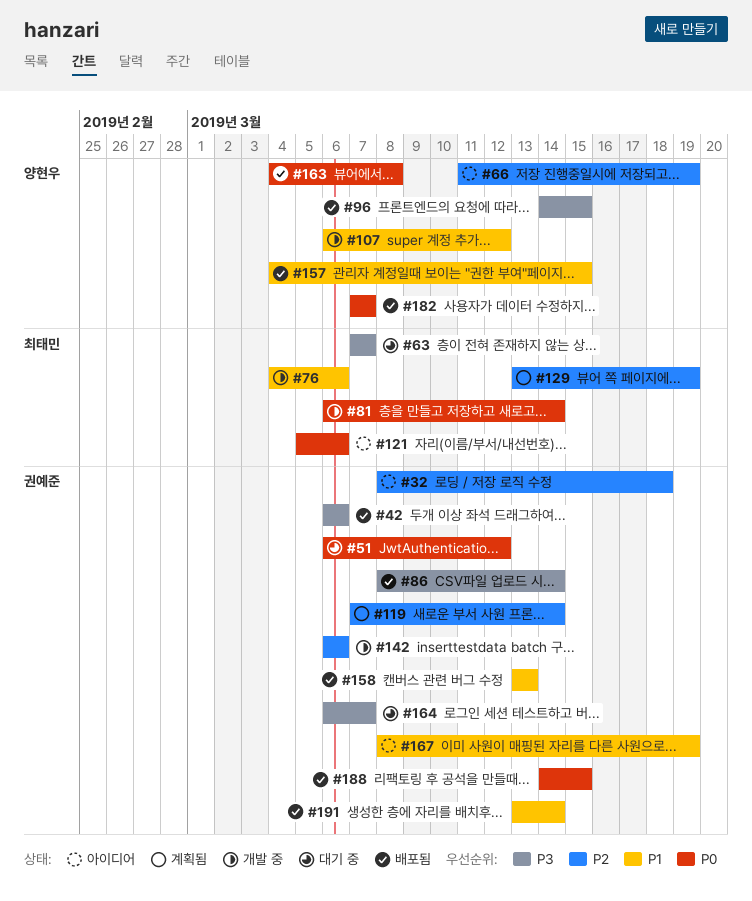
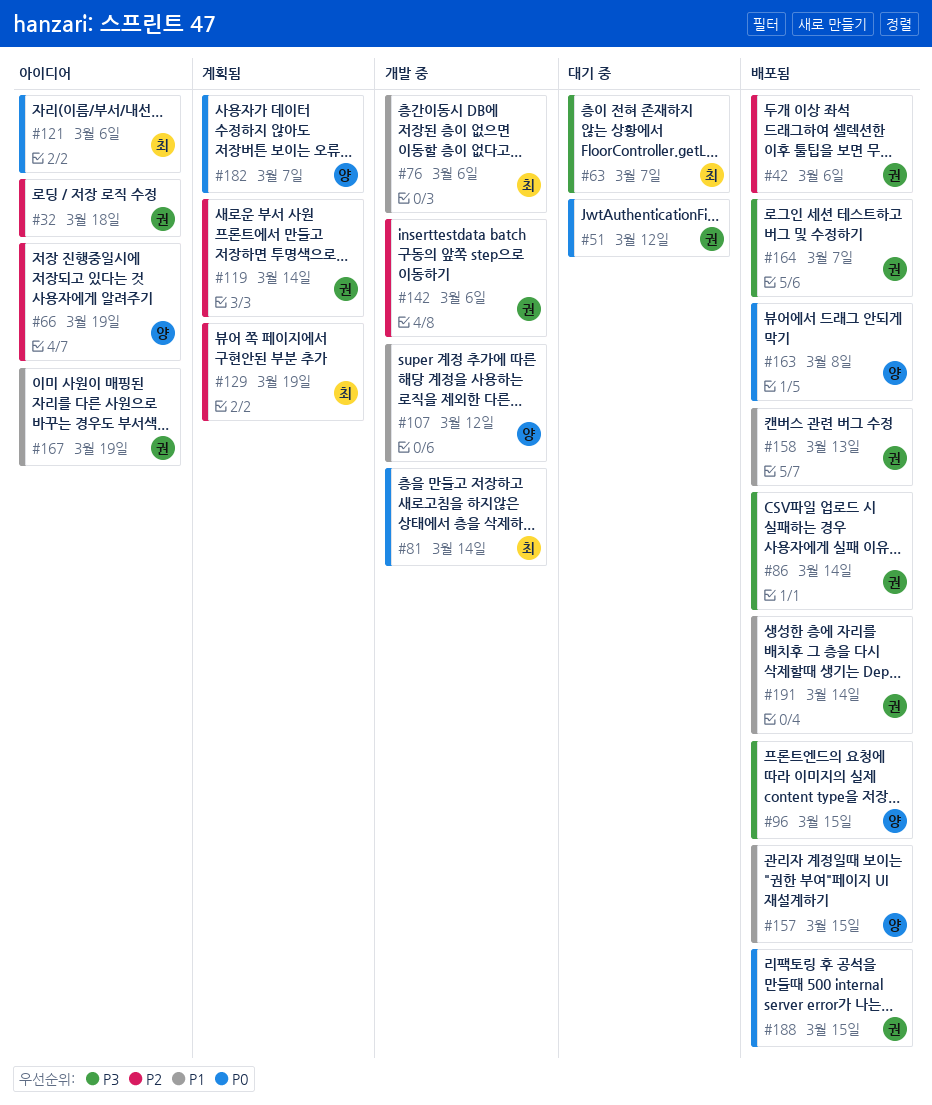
#42, priority: P3 -> P2
#164, status: 대기 중 -> 배포됨
#182, status: 배포됨 -> 계획됨

